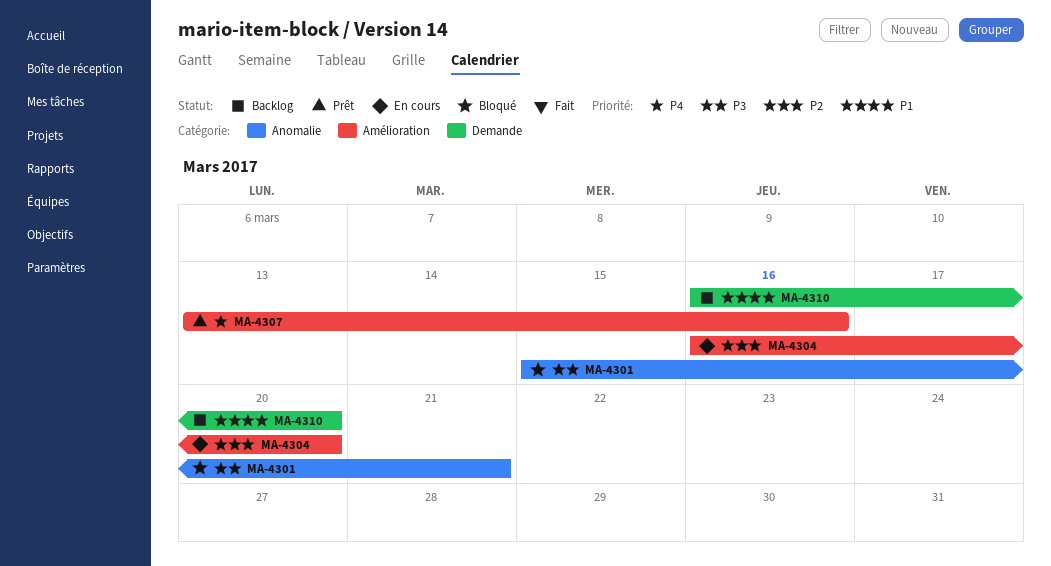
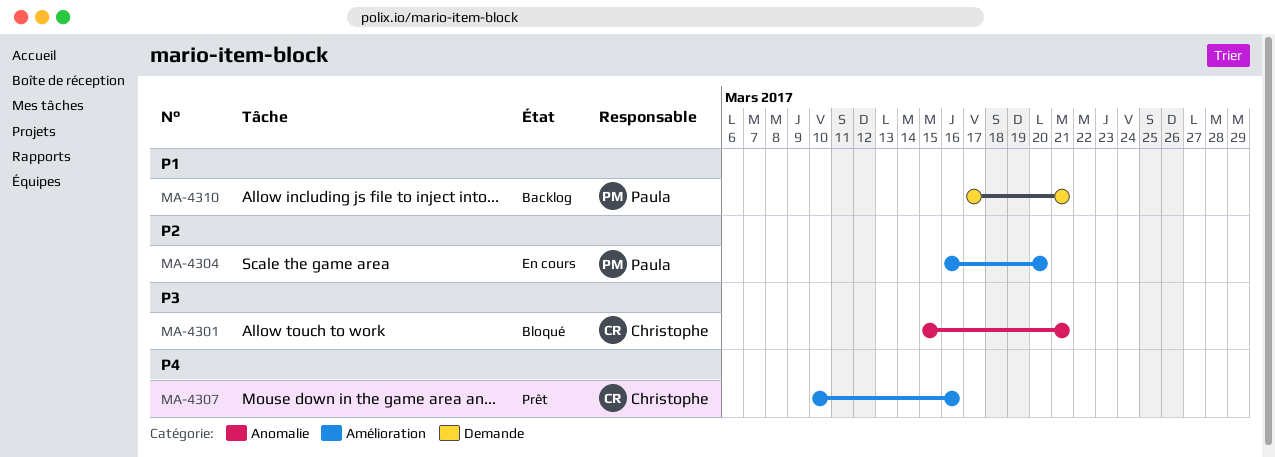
MA-4307, start: Mar 13 -> Mar 10
MA-4310, start: Mar 16 -> Mar 17
MA-4310, due: Mar 20 -> Mar 21

